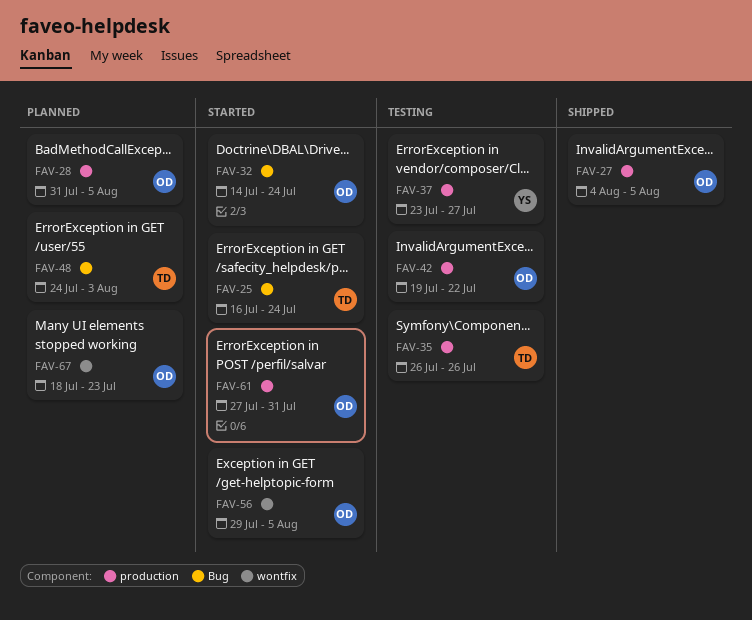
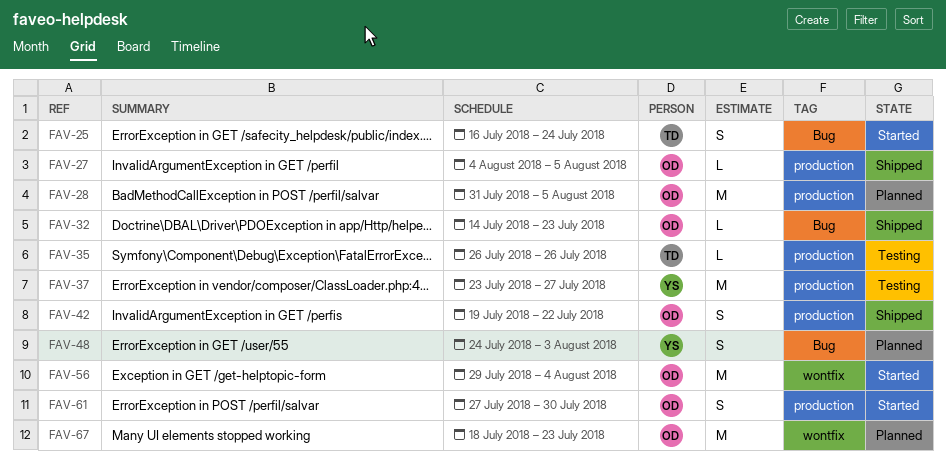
FAV-32, status: Started -> Shipped
FAV-32, due: Jul 24 -> Jul 23
FAV-42, status: Testing -> Shipped
FAV-48, owner: TD -> YS
FAV-56, due: Aug 5 -> Aug 4
FAV-61, due: Jul 31 -> Jul 30

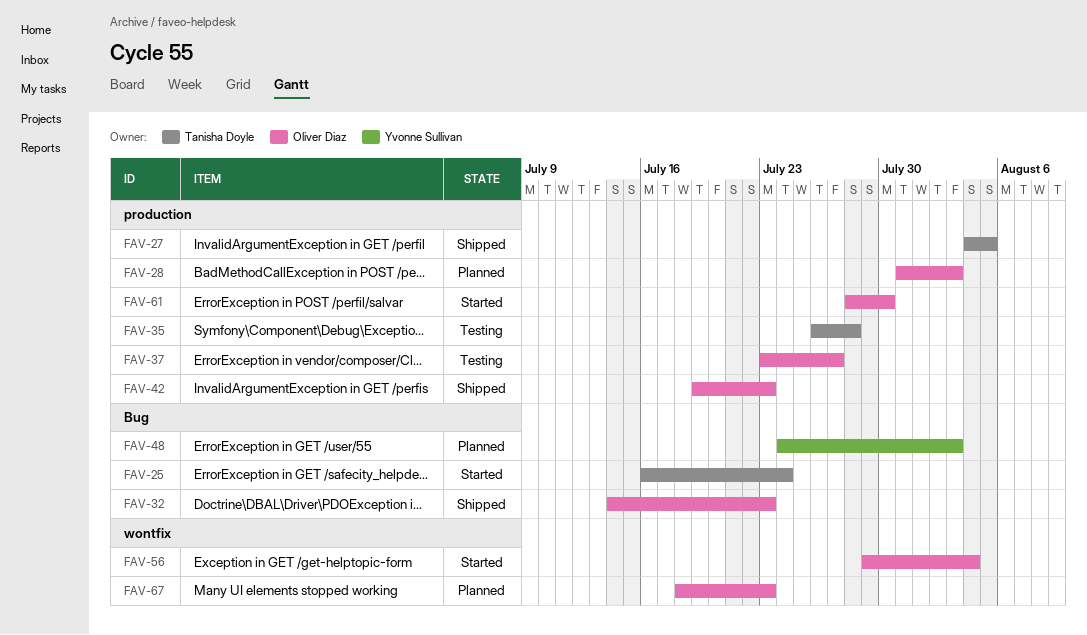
FAV-27, owner: Oliver Diaz -> Tanisha Doyle
FAV-28, due: Aug 5 -> Aug 3
FAV-35, due: Jul 26 -> Jul 28
FAV-37, owner: Yvonne Sullivan -> Oliver Diaz
FAV-42, due: Jul 22 -> Jul 23
FAV-61, start: Jul 27 -> Jul 28

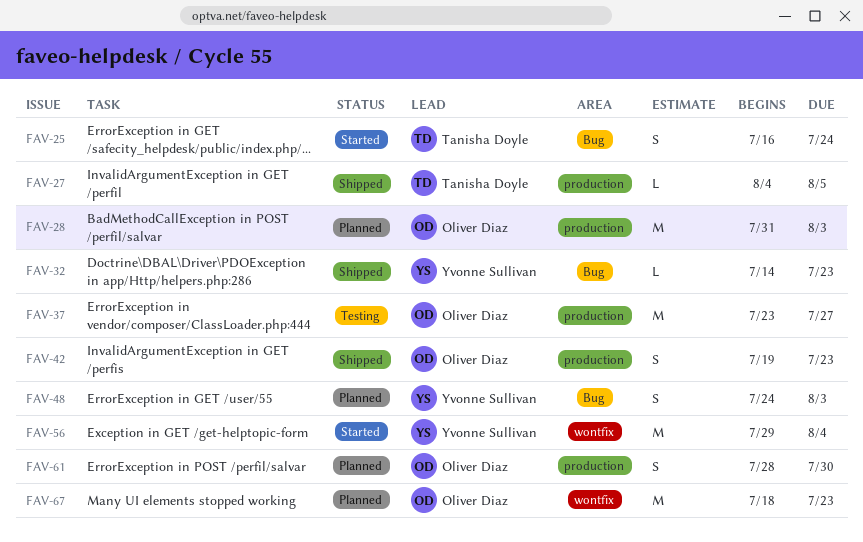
FAV-32, owner: Oliver Diaz -> Yvonne Sullivan
FAV-35: present -> none
FAV-56, owner: Oliver Diaz -> Yvonne Sullivan
FAV-61, status: Started -> Planned

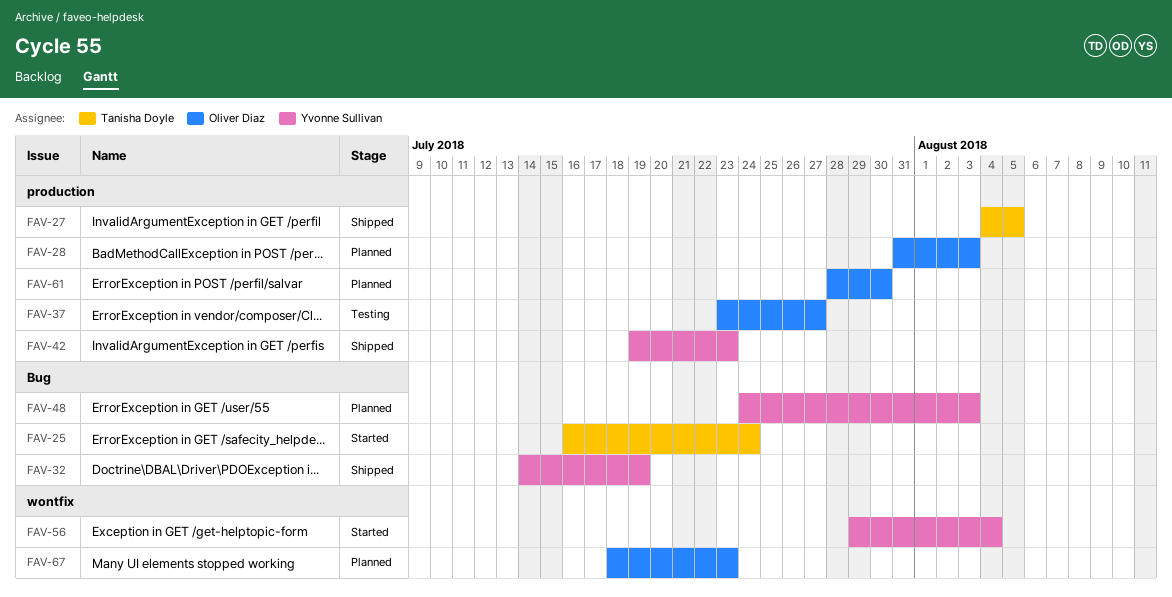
FAV-32, due: Jul 23 -> Jul 19
FAV-42, owner: Oliver Diaz -> Yvonne Sullivan

